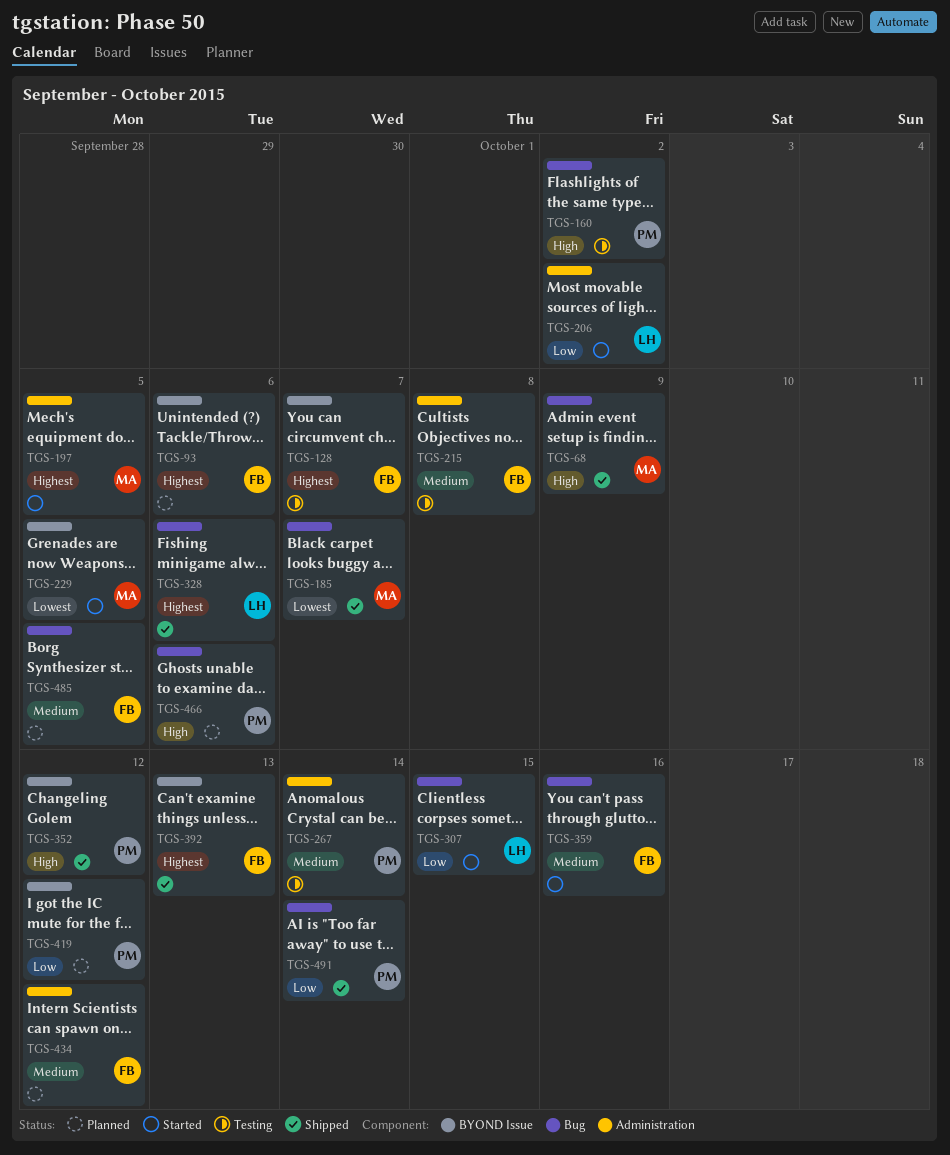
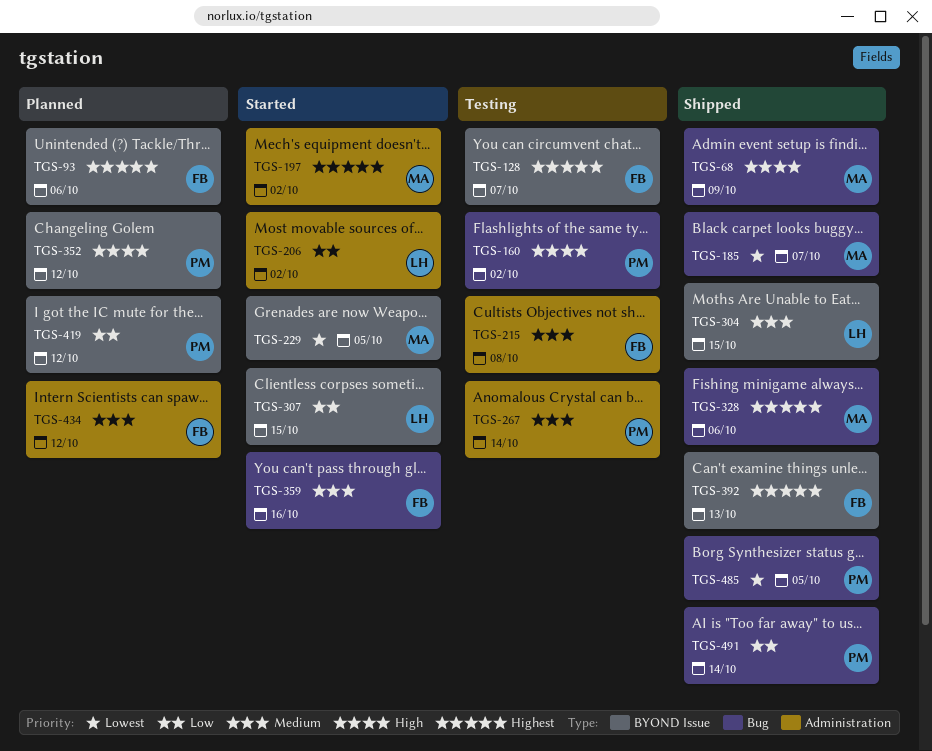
TGS-197, due: Oct 5 -> Oct 2
TGS-304: none -> present
TGS-307, label: Bug -> BYOND Issue
TGS-328, owner: LH -> MA
TGS-352, status: Shipped -> Planned
TGS-466: present -> none
TGS-485, status: Planned -> Shipped
TGS-485, owner: FB -> PM
TGS-485, priority: Medium -> Lowest

